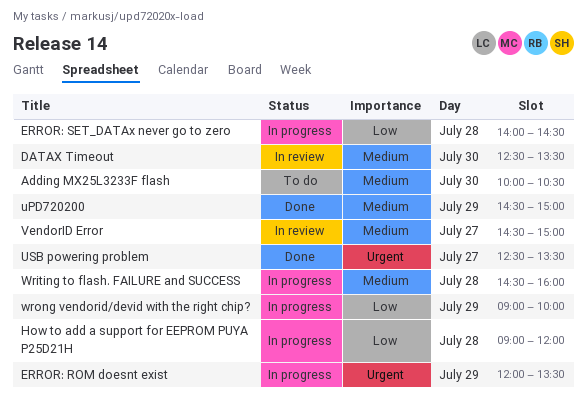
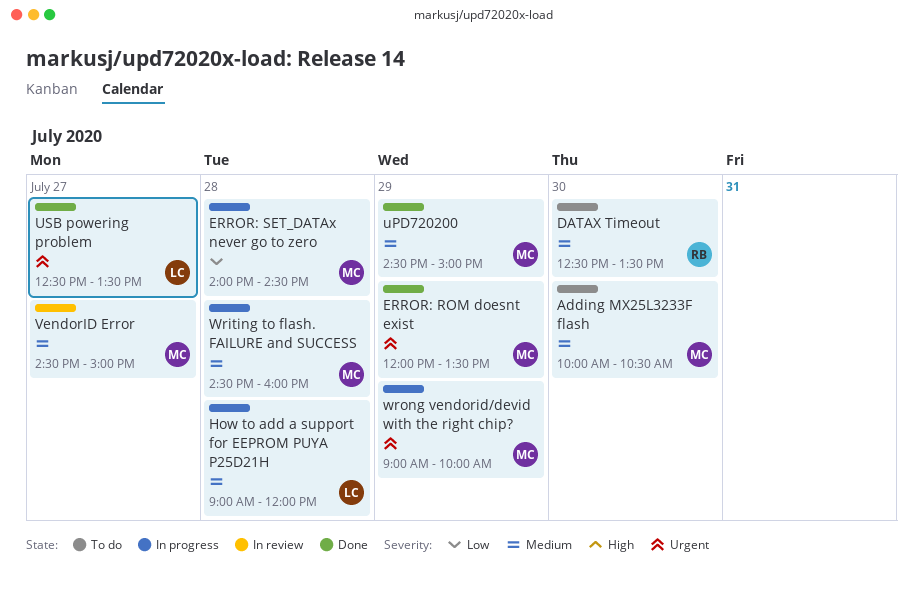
DATAX Timeout, status: In review -> To do
ERROR: ROM doesnt exist, status: In progress -> Done
How to add a support for EEPROM PUYA P25D21H, priority: Low -> Medium
wrong vendorid/devid with the right chip?, priority: Low -> Urgent

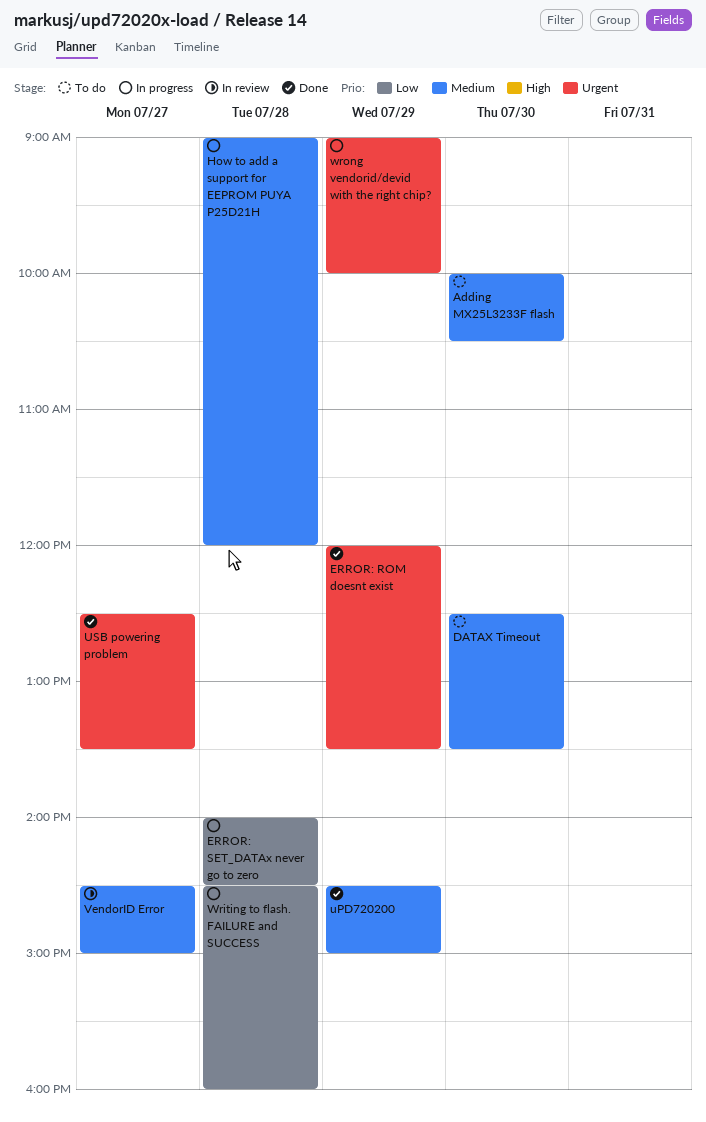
Writing to flash. FAILURE and SUCCESS, priority: Medium -> Low

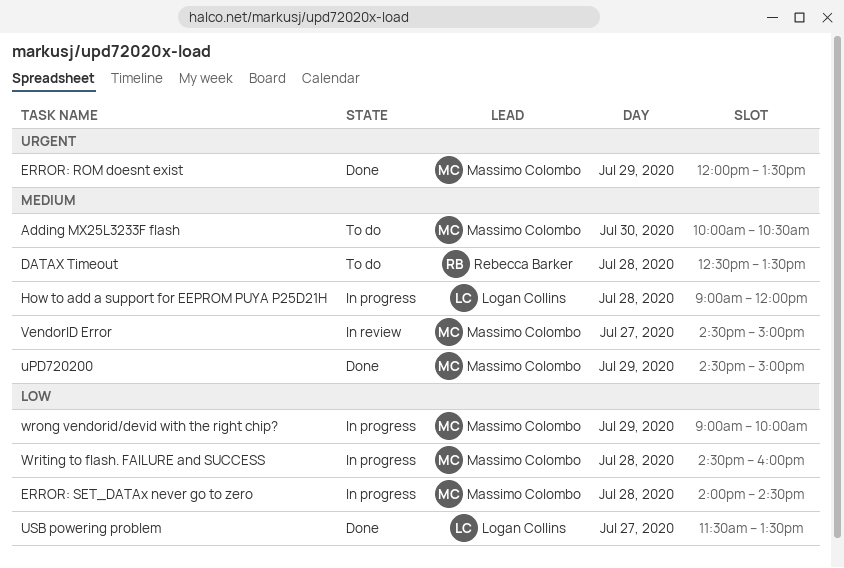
DATAX Timeout, day: Jul 30 -> Jul 28
USB powering problem, priority: Urgent -> Low
USB powering problem, begins: 12:30 -> 11:30
wrong vendorid/devid with the right chip?, priority: Urgent -> Low

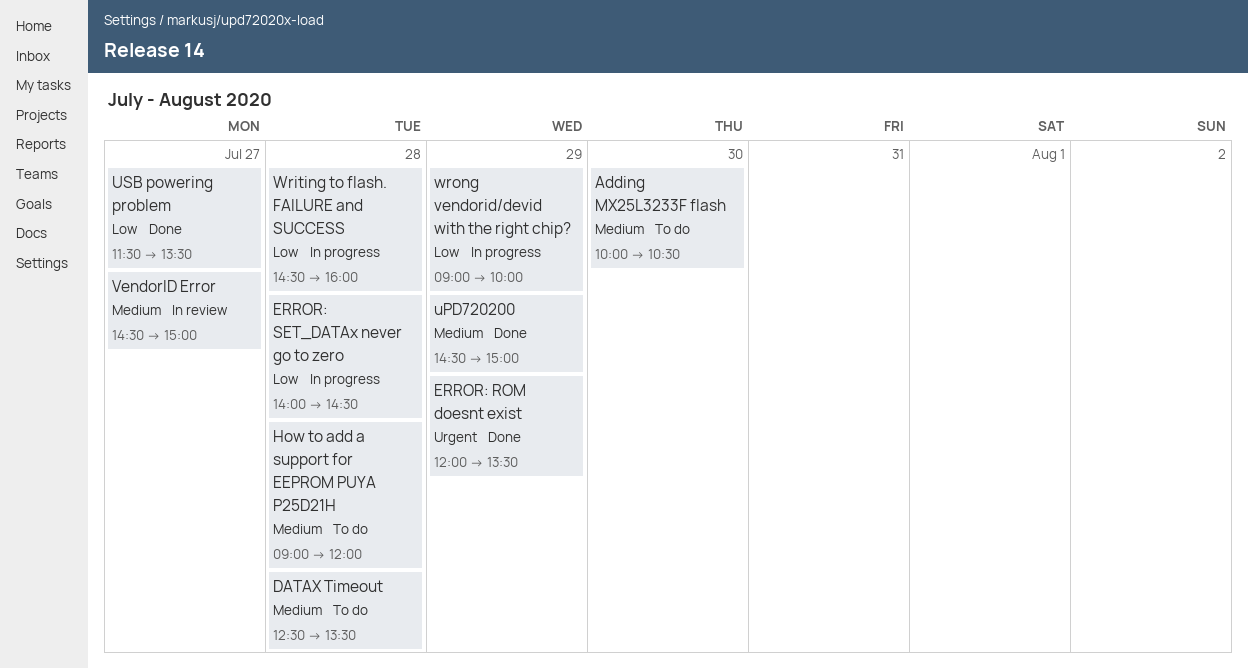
How to add a support for EEPROM PUYA P25D21H, status: In progress -> To do

